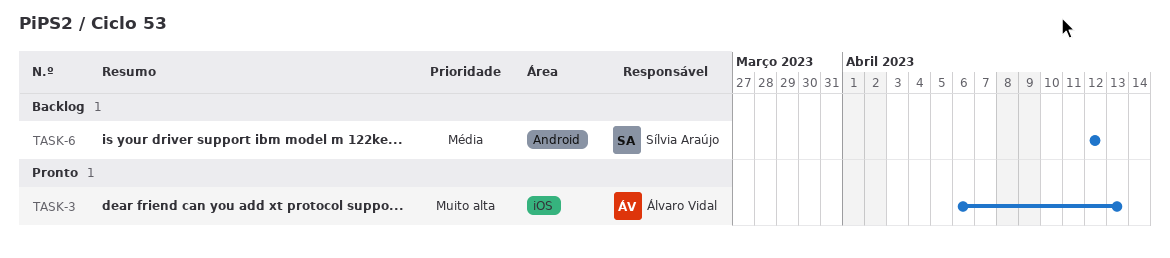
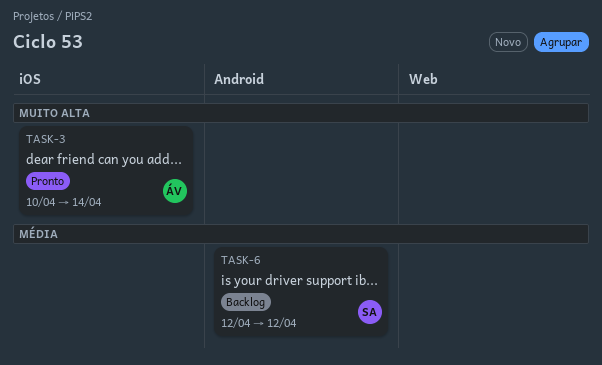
TASK-3, start: Apr 6 -> Apr 10
TASK-3, due: Apr 13 -> Apr 14

